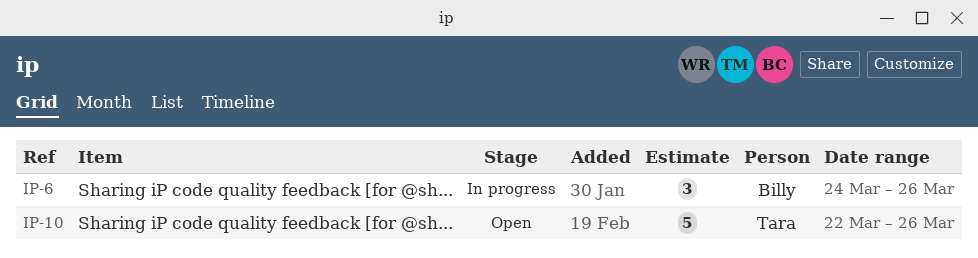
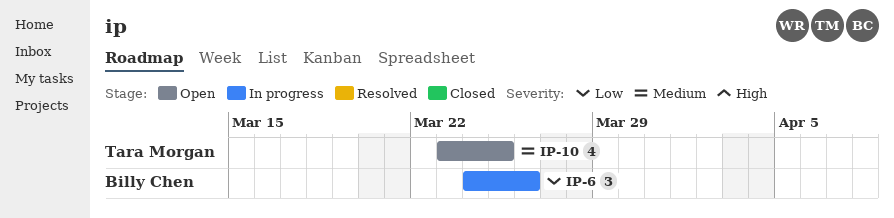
IP-10, estimate: 5 -> 4
IP-10, start: Mar 22 -> Mar 23
IP-10, due: Mar 26 -> Mar 25

